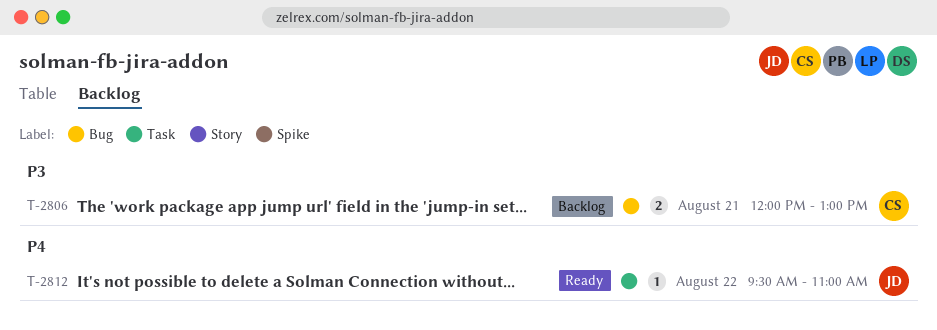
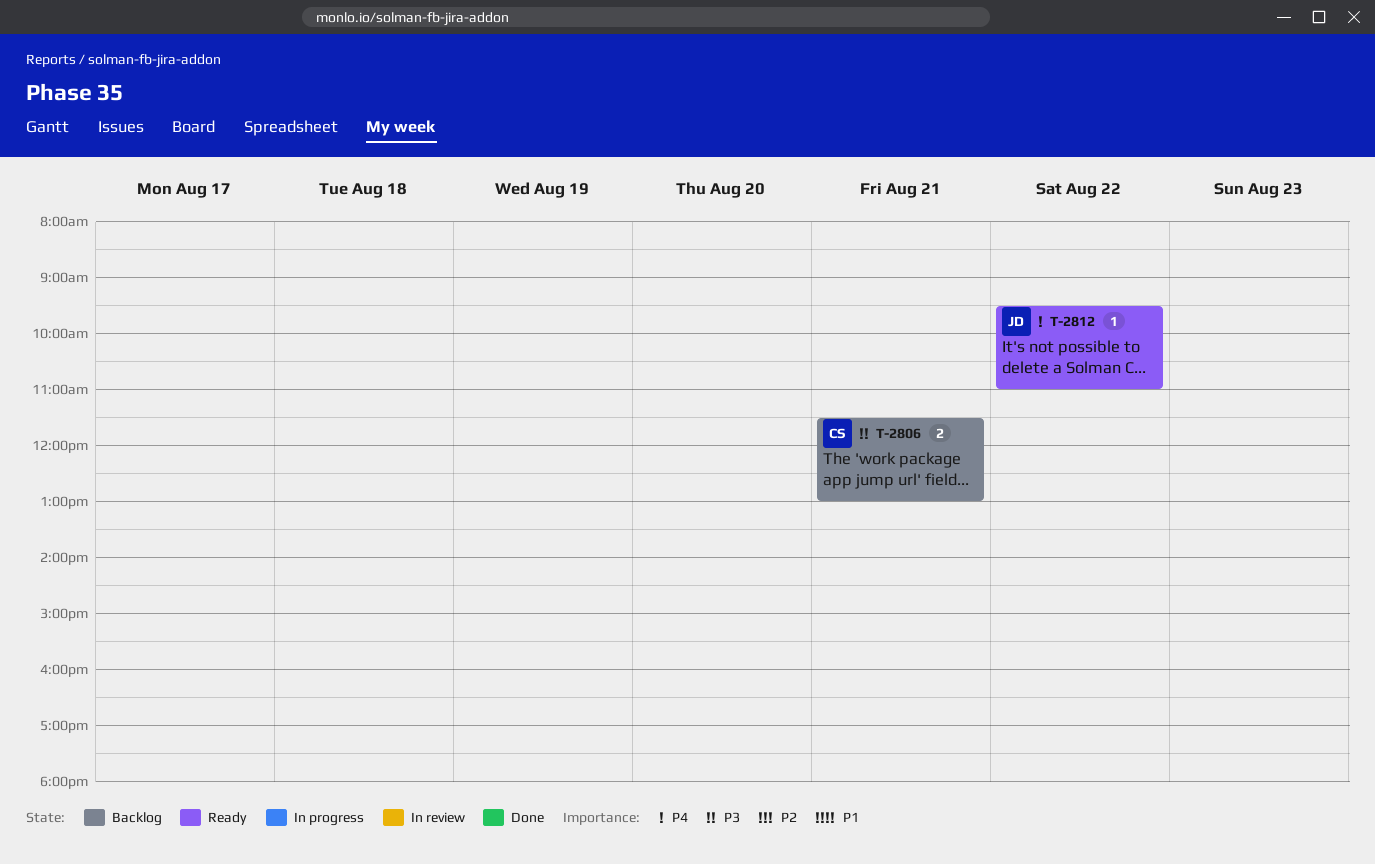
T-2806, begins: 12:00 -> 11:30

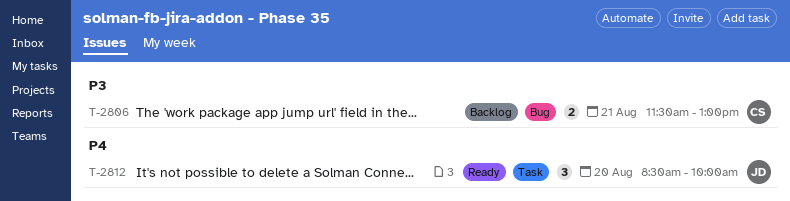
T-2812, estimate: 1 -> 3
T-2812, day: Aug 22 -> Aug 20
T-2812, begins: 09:30 -> 08:30
T-2812, ends: 11:00 -> 10:00

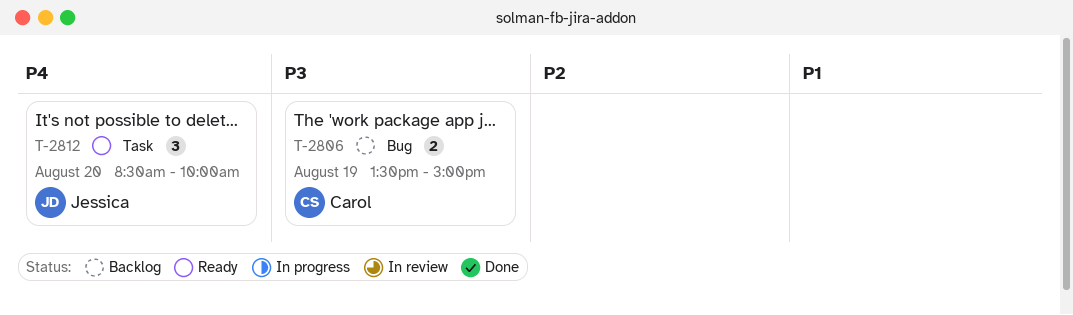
T-2806, day: Aug 21 -> Aug 19
T-2806, begins: 11:30 -> 13:30
T-2806, ends: 13:00 -> 15:00

